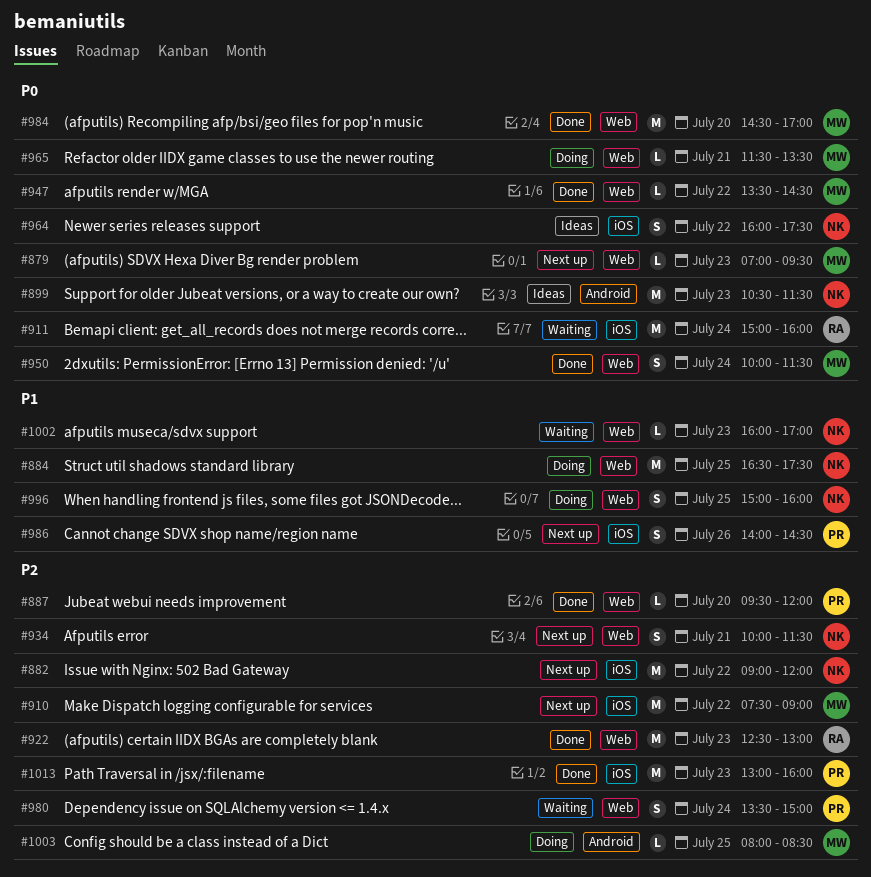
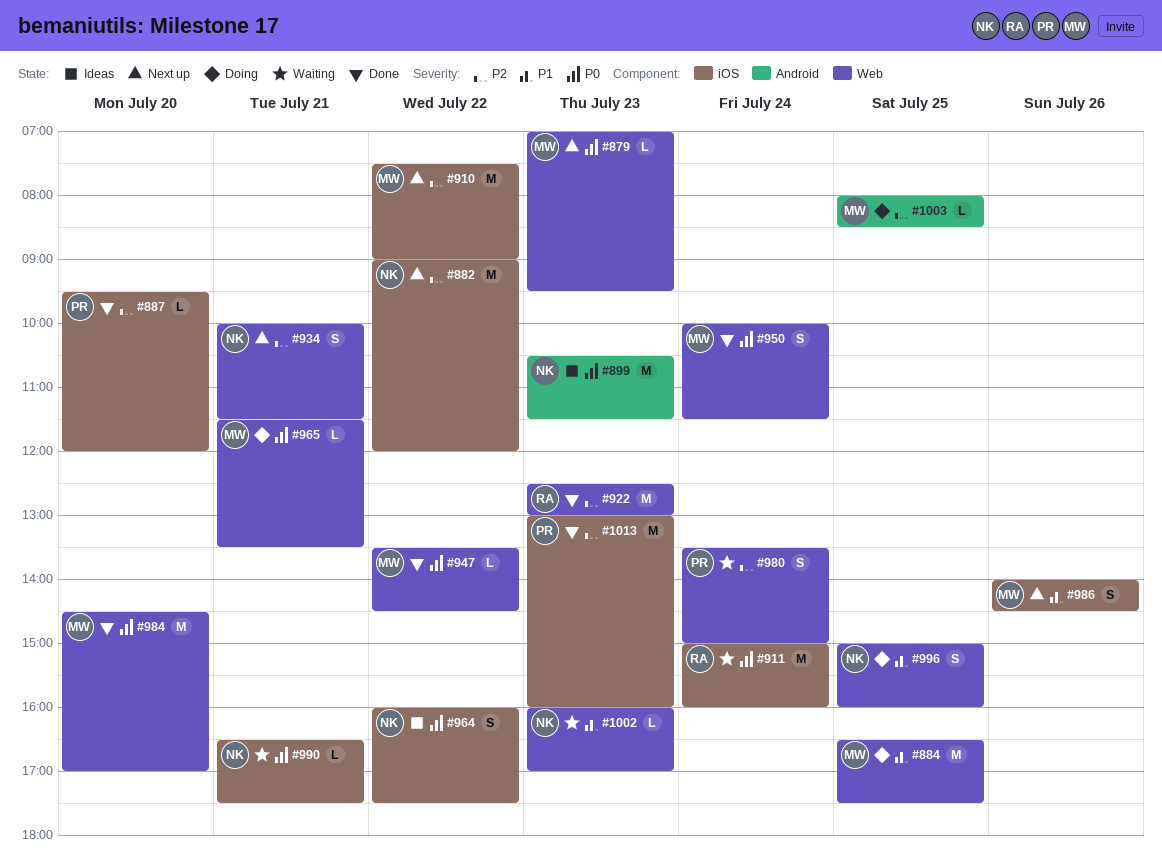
#884, owner: NK -> MW
#887, label: Web -> iOS
#986, owner: PR -> MW
#990: none -> present

